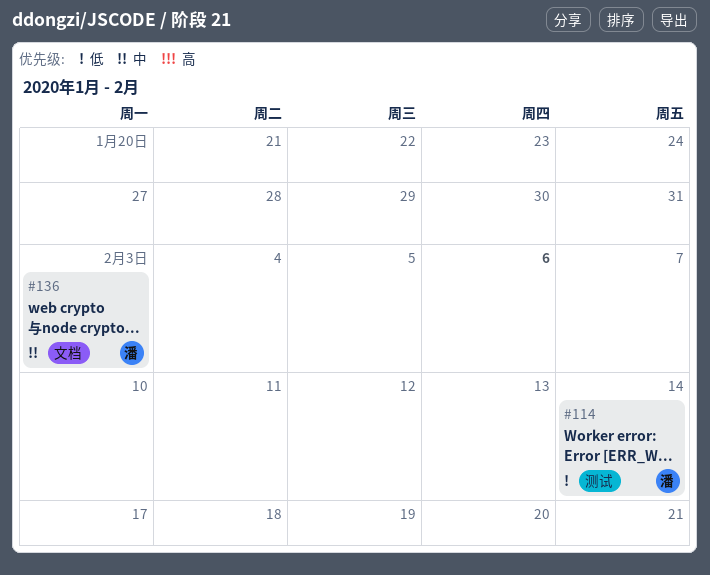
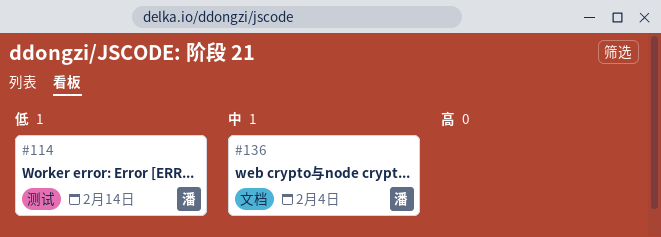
#136, due: Feb 3 -> Feb 4

